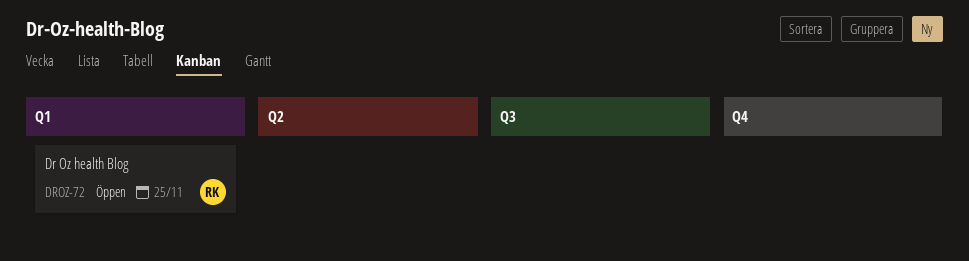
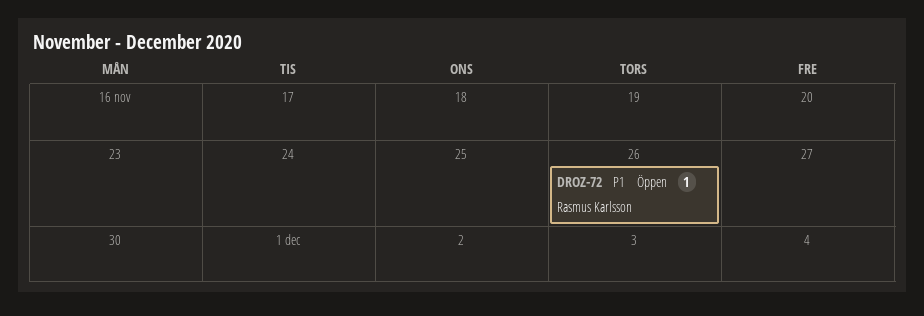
DROZ-72, due: Nov 25 -> Nov 26

